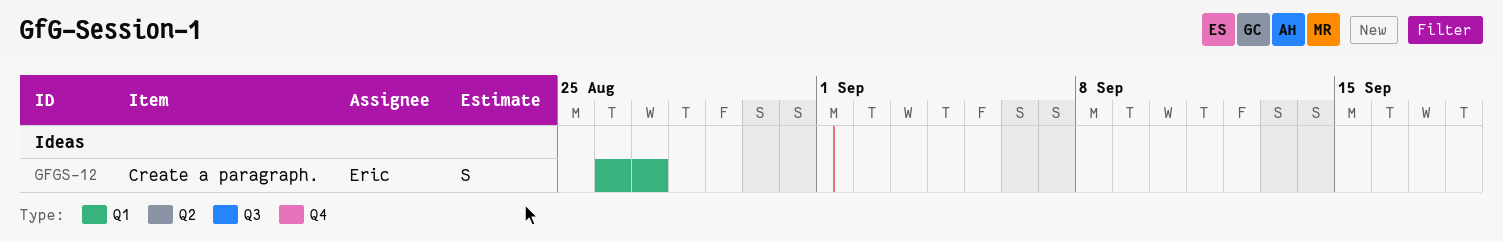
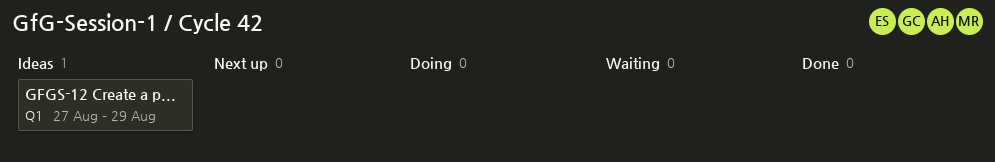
GFGS-12, start: Aug 26 -> Aug 27
GFGS-12, due: Aug 27 -> Aug 29

